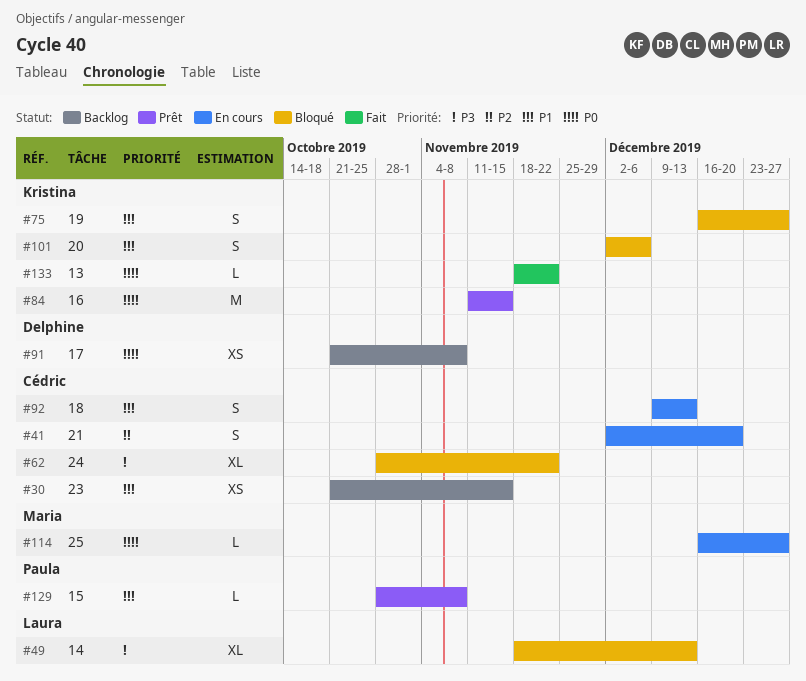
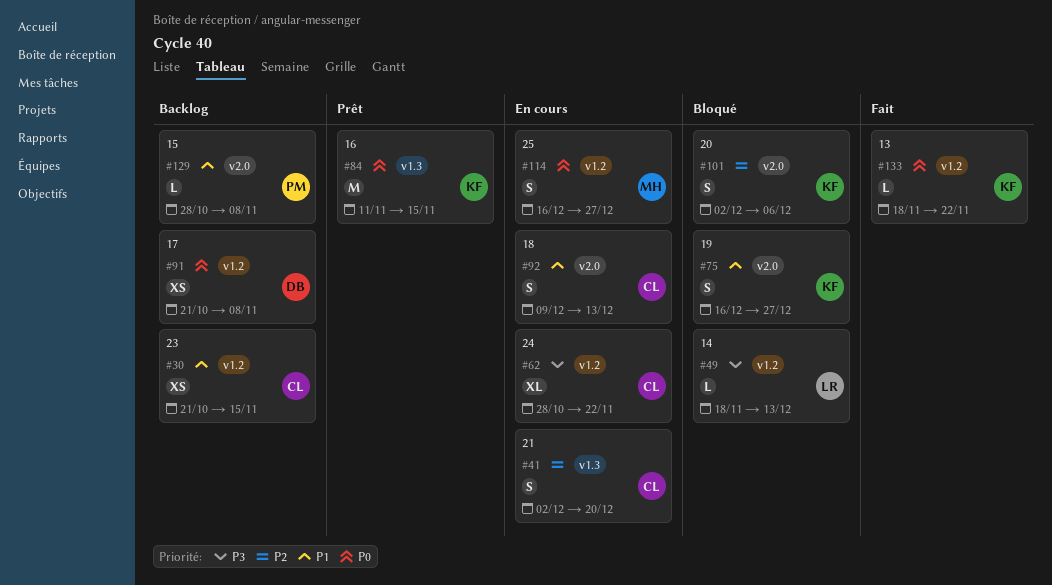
#49, estimate: XL -> L
#62, status: Bloqué -> En cours
#101, priority: P1 -> P2
#114, estimate: L -> S
#129, status: Prêt -> Backlog

